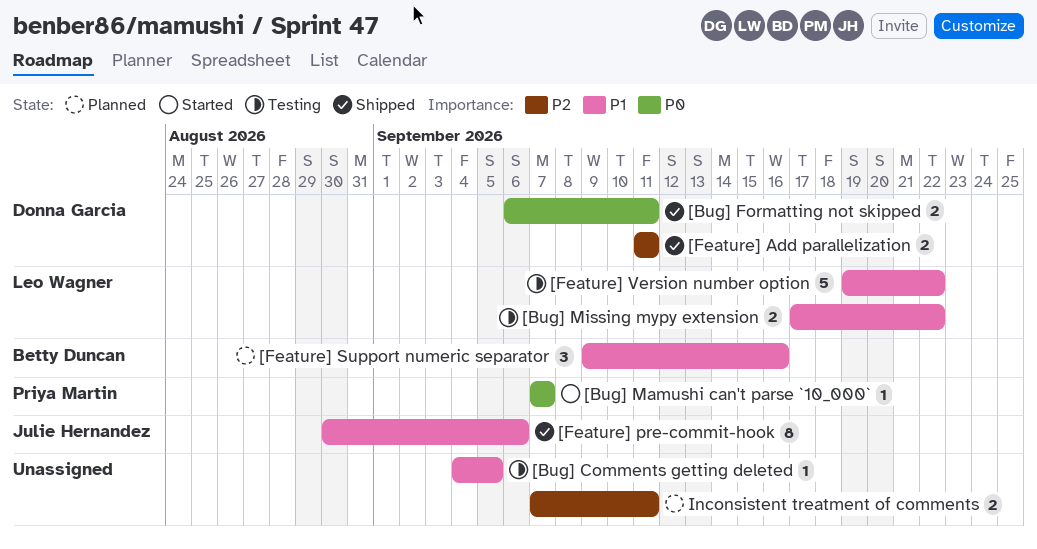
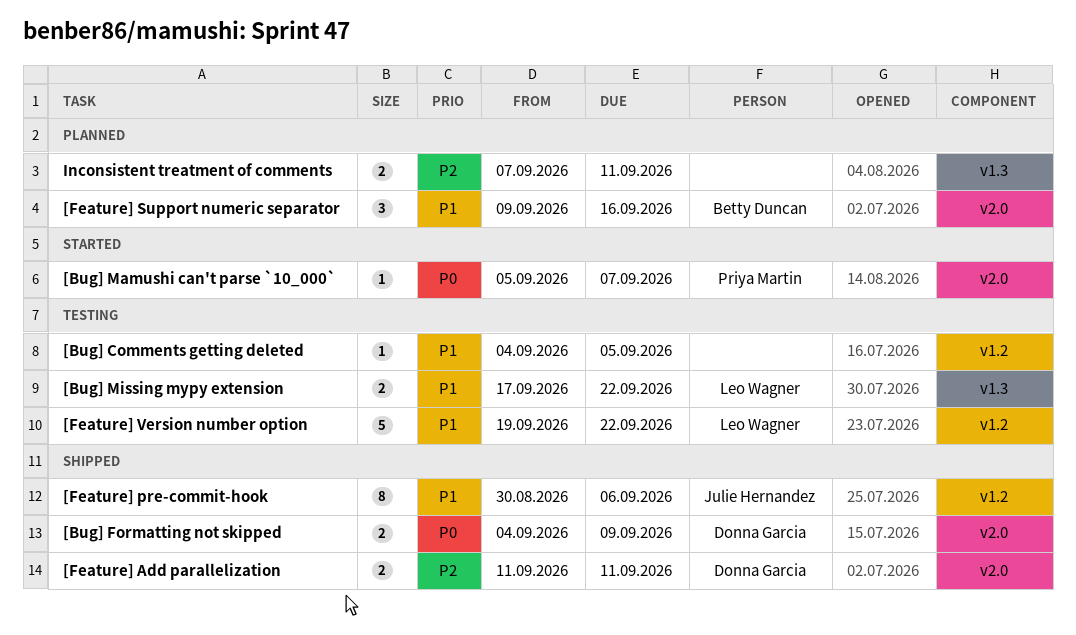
[Bug] Formatting not skipped, start: Sep 6 -> Sep 4
[Bug] Formatting not skipped, due: Sep 11 -> Sep 9
[Bug] Mamushi can't parse `10_000`, start: Sep 7 -> Sep 5

